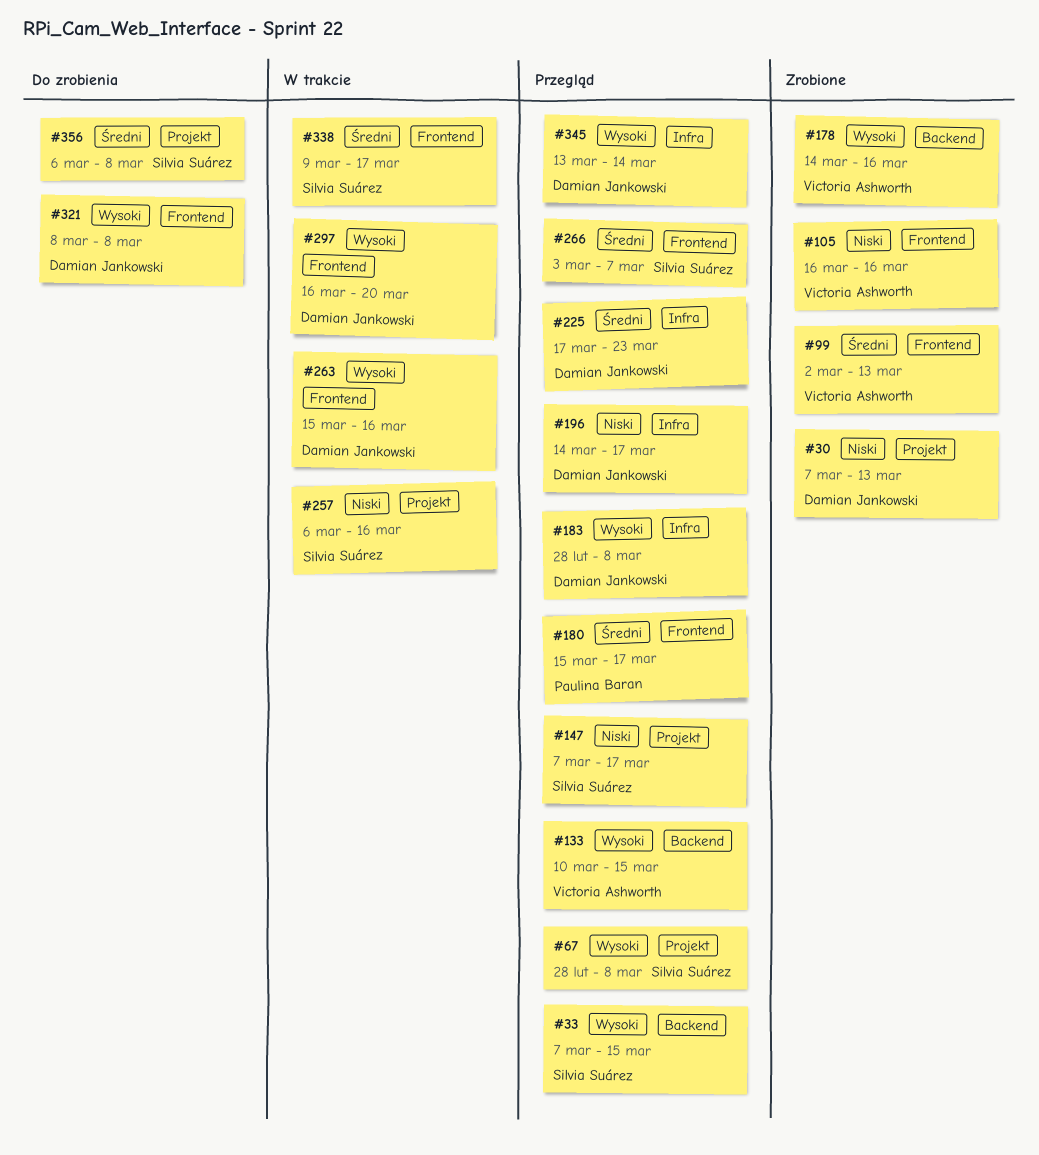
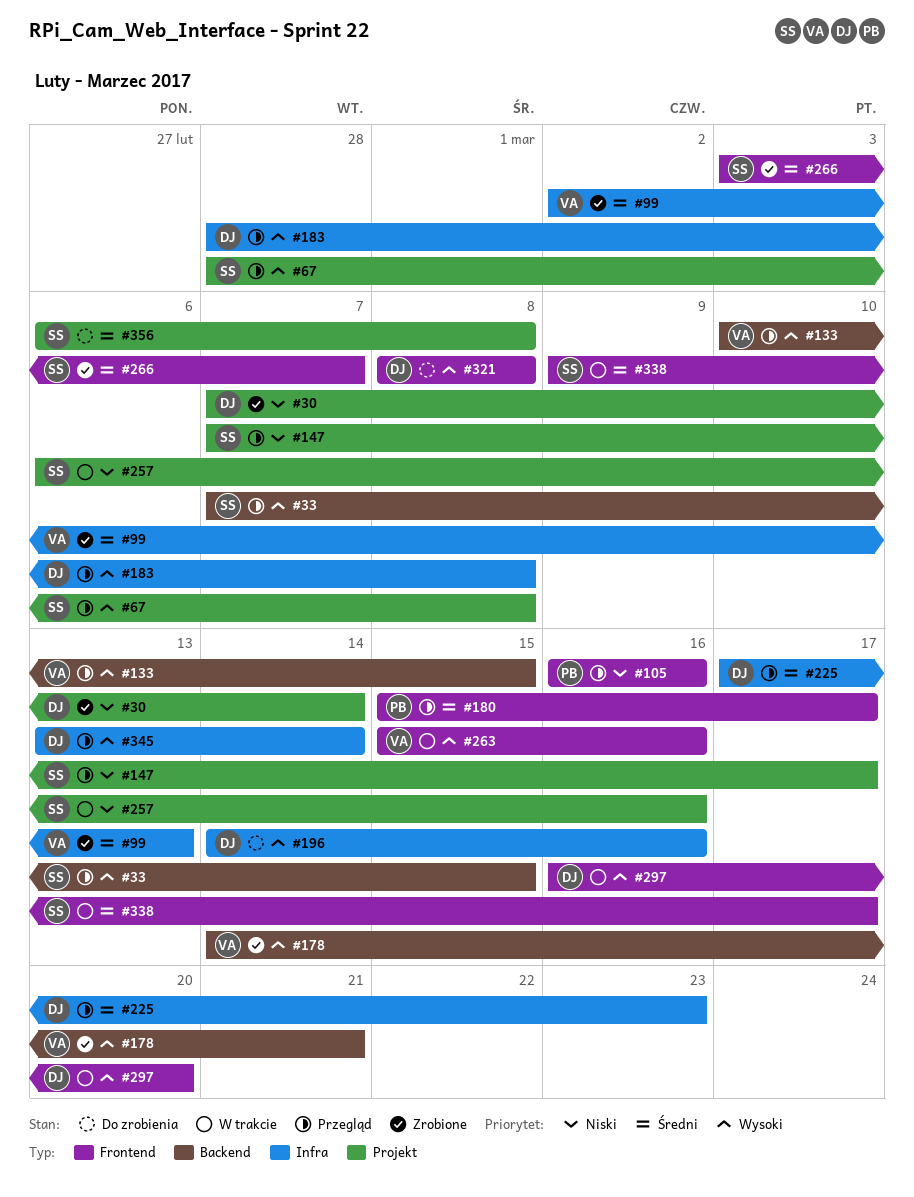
#30, due: Mar 13 -> Mar 14
#99, label: Frontend -> Infra
#105, status: Zrobione -> Przegląd
#105, owner: Victoria Ashworth -> Paulina Baran
#178, due: Mar 16 -> Mar 21
#196, status: Przegląd -> Do zrobienia
#196, priority: Niski -> Wysoki
#196, due: Mar 17 -> Mar 16
#263, owner: Damian Jankowski -> Victoria Ashworth
#266, status: Przegląd -> Zrobione

